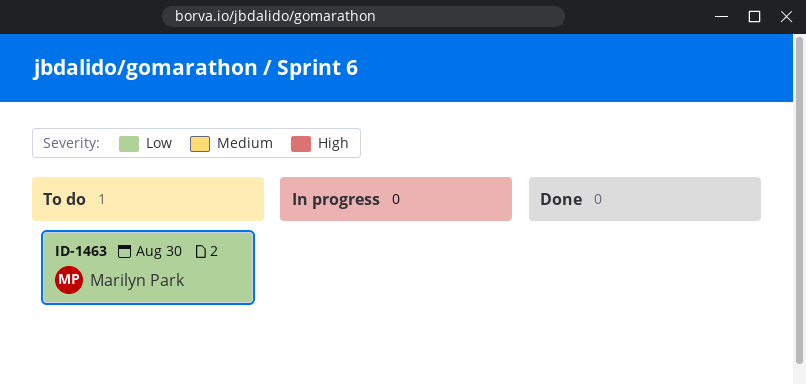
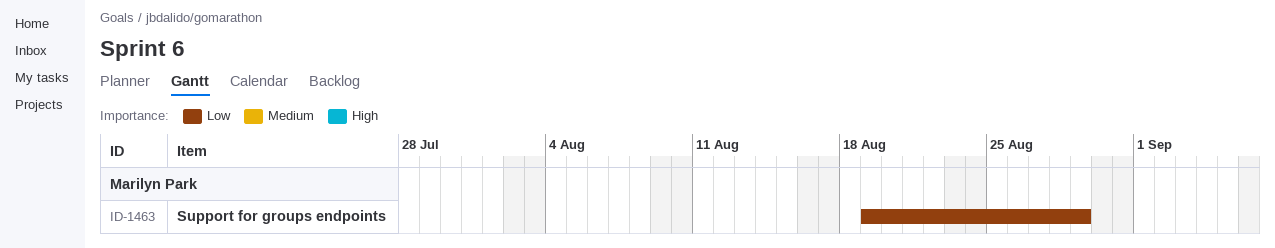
ID-1463, due: Aug 30 -> Aug 29

